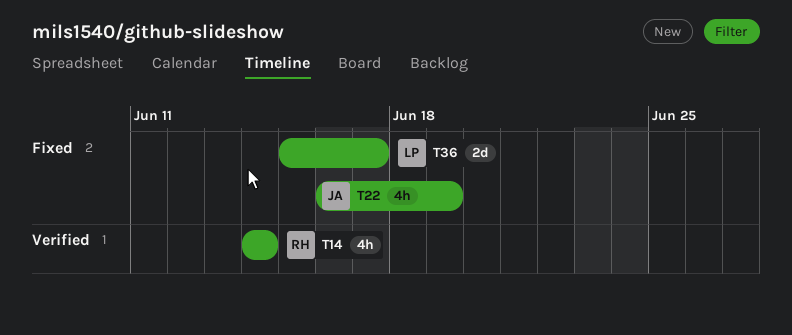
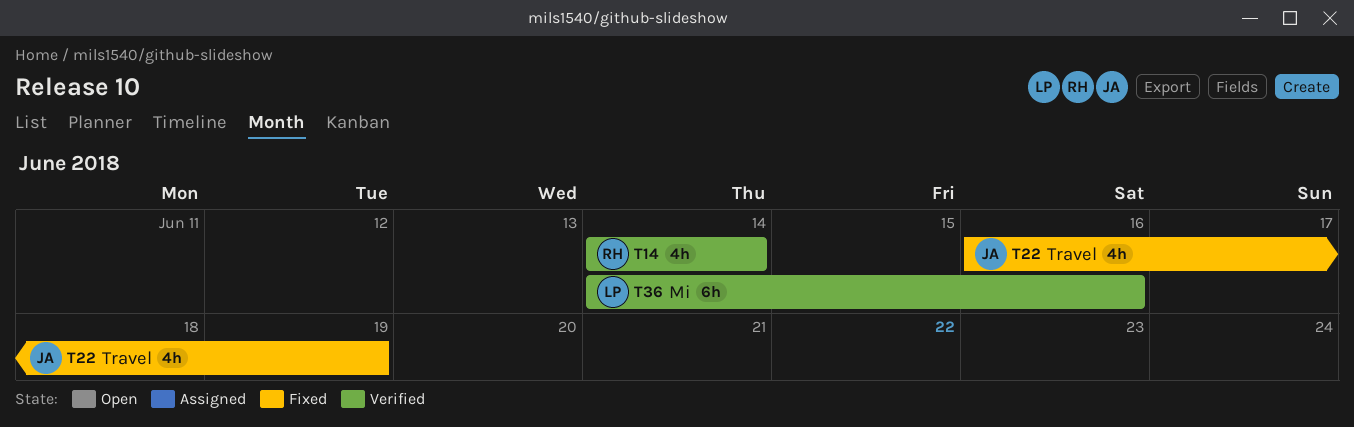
T36, status: Fixed -> Verified
T36, estimate: 2d -> 6h
T36, start: Jun 15 -> Jun 14
T36, due: Jun 17 -> Jun 16

